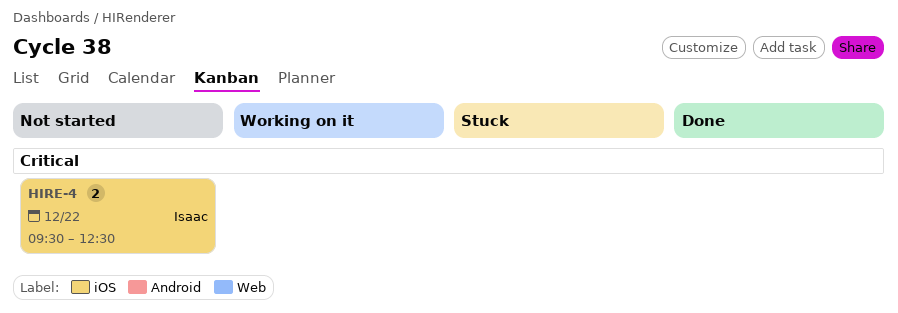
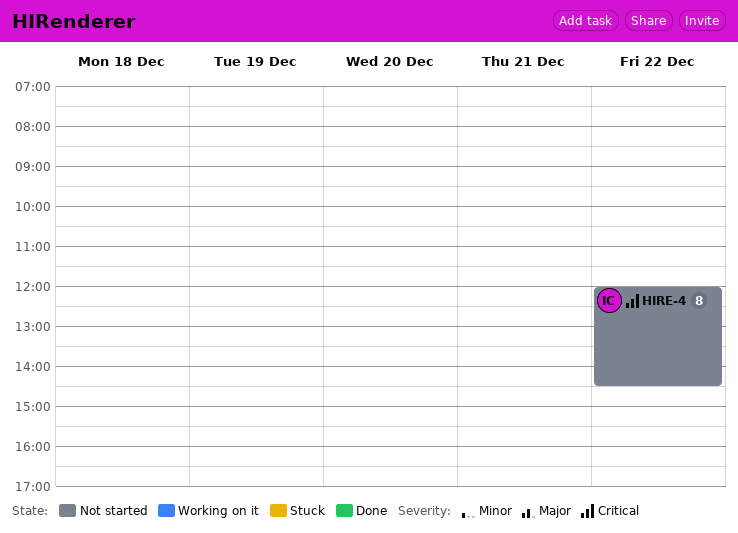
HIRE-4, estimate: 2 -> 8
HIRE-4, begins: 09:30 -> 12:00
HIRE-4, ends: 12:30 -> 14:30

